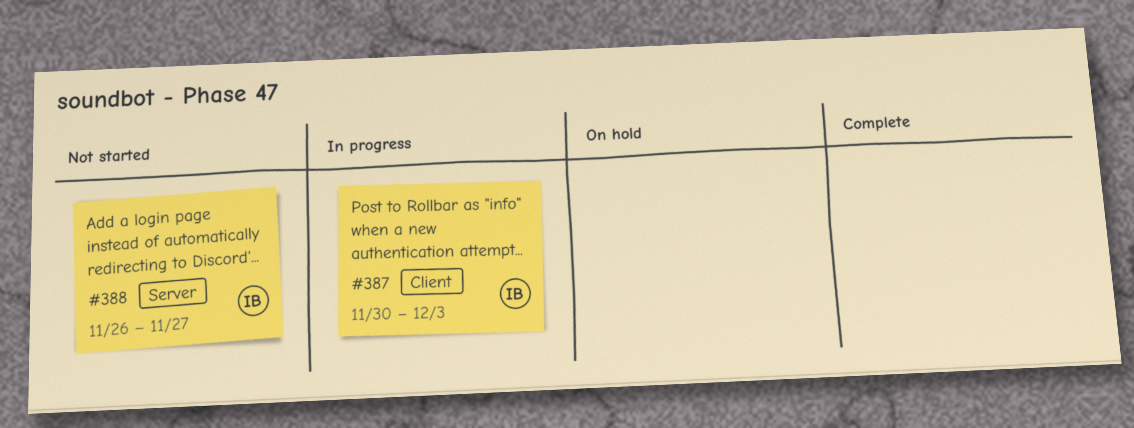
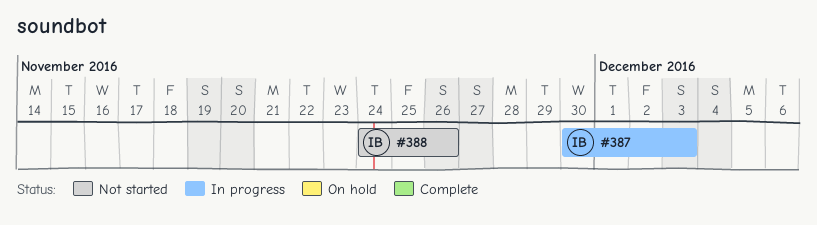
#388, start: Nov 26 -> Nov 24
#388, due: Nov 27 -> Nov 26

